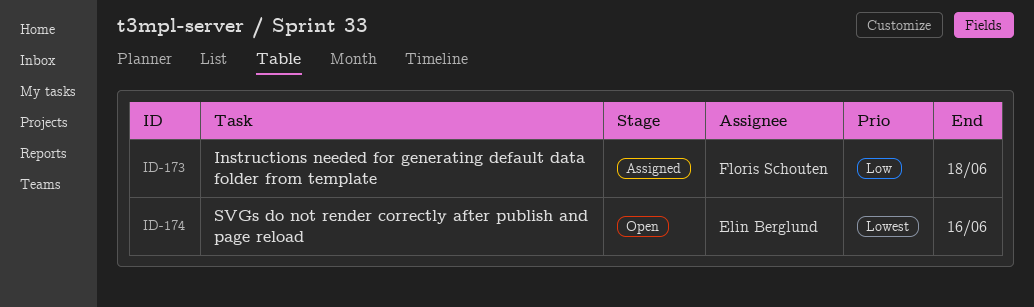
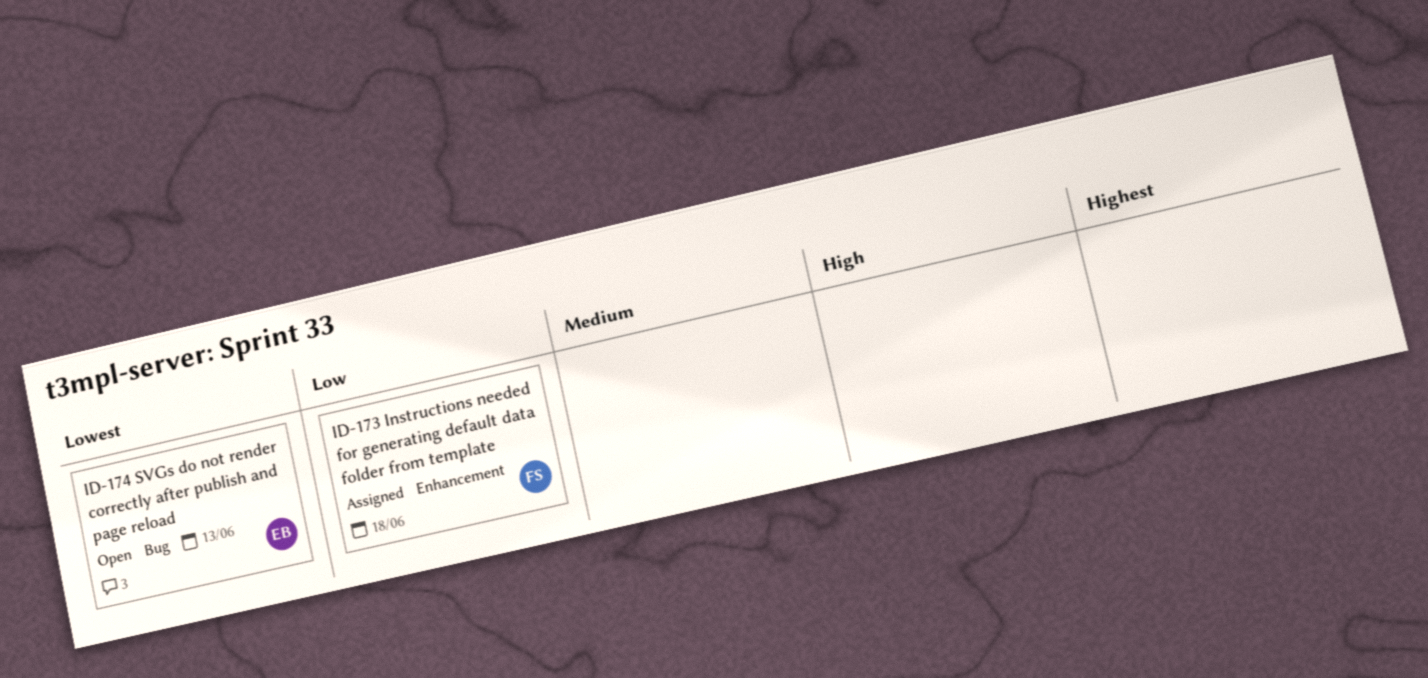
ID-174, due: Jun 16 -> Jun 13

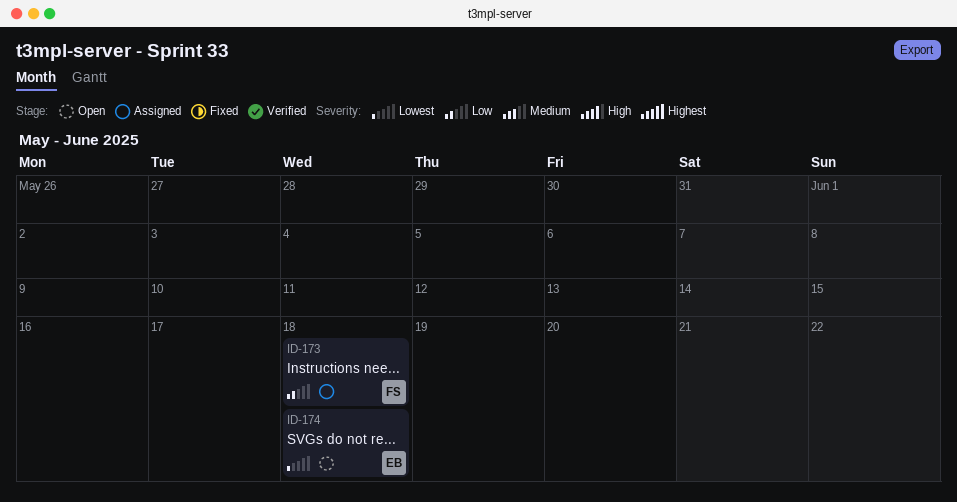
ID-174, due: Jun 13 -> Jun 18

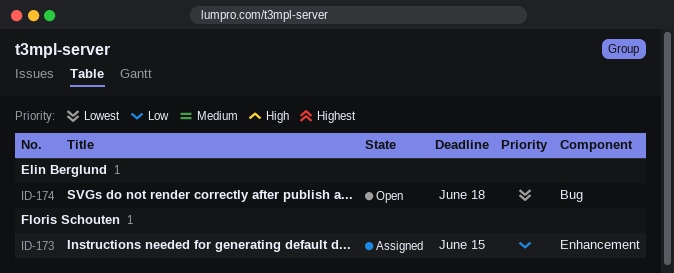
ID-173, due: Jun 18 -> Jun 15

